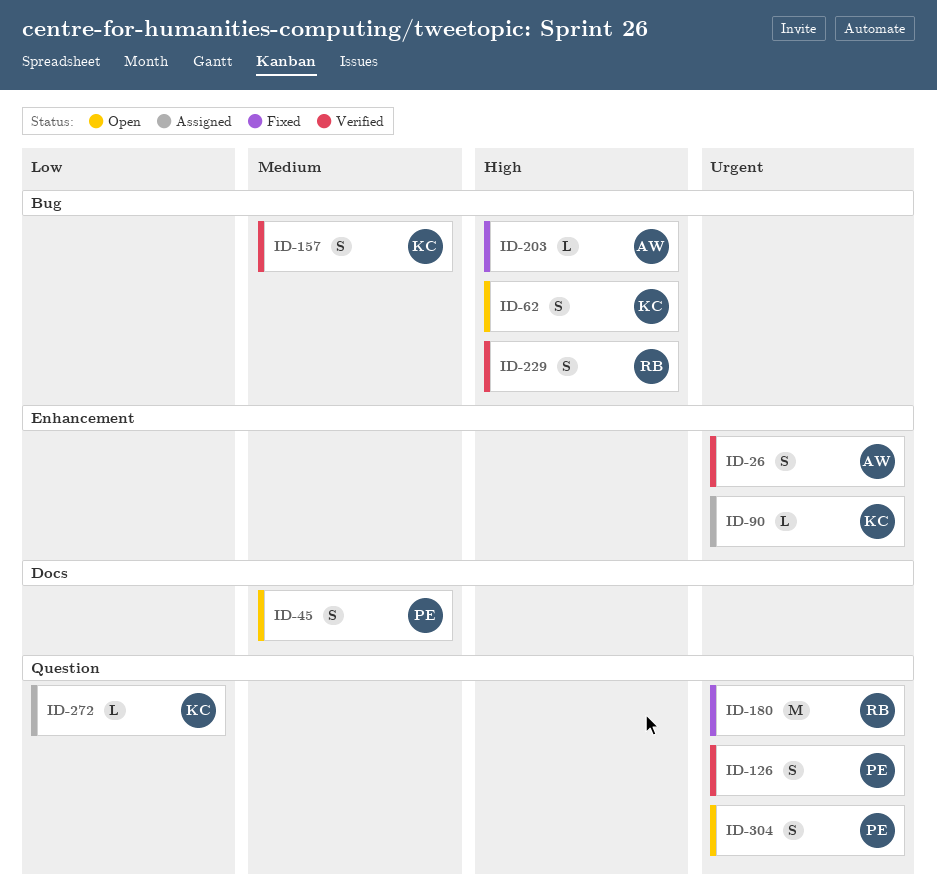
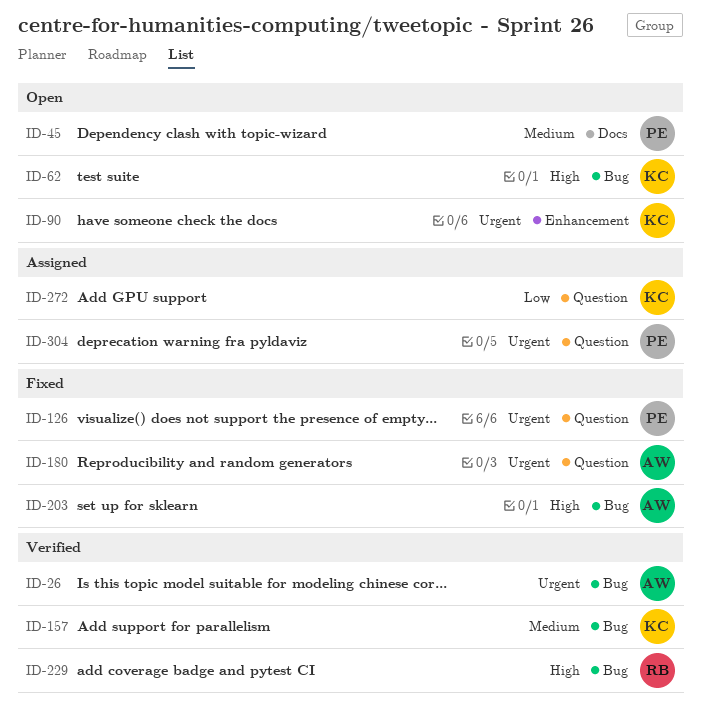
ID-26, label: Enhancement -> Bug
ID-90, status: Assigned -> Open
ID-126, status: Verified -> Fixed
ID-180, owner: RB -> AW
ID-304, status: Open -> Assigned

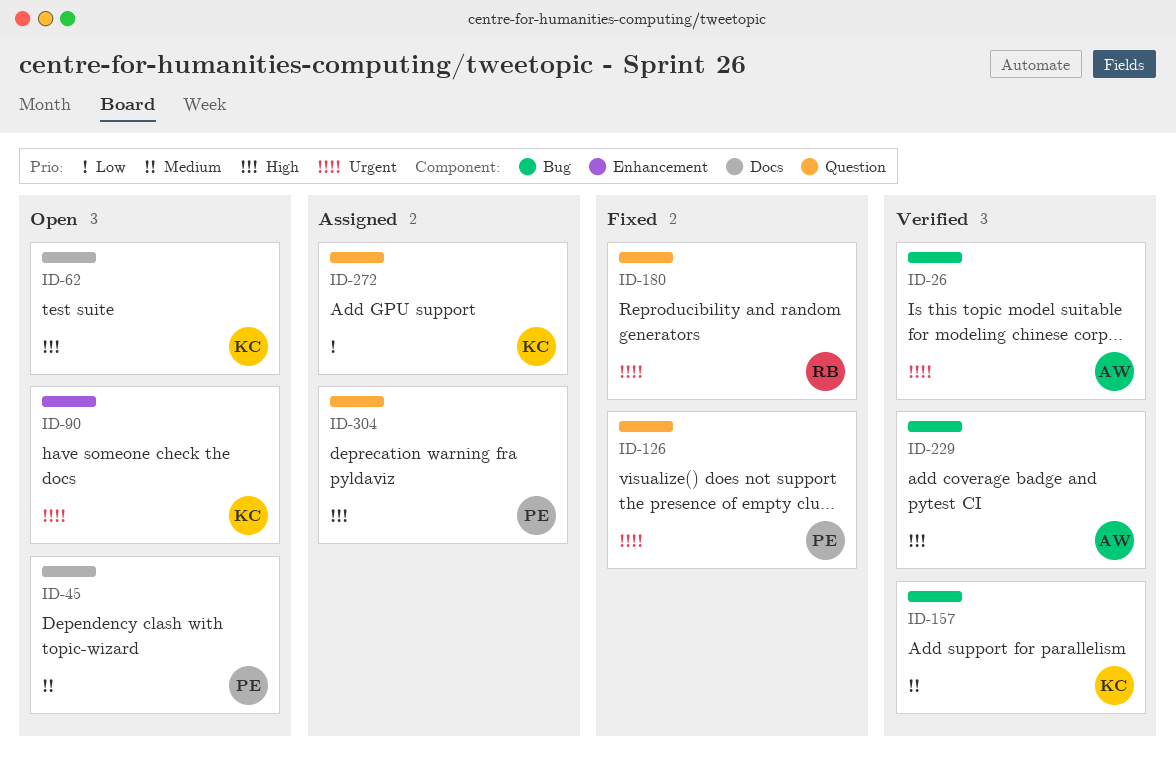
ID-62, label: Bug -> Docs
ID-180, owner: AW -> RB
ID-203: present -> none
ID-229, owner: RB -> AW
ID-304, priority: Urgent -> High

